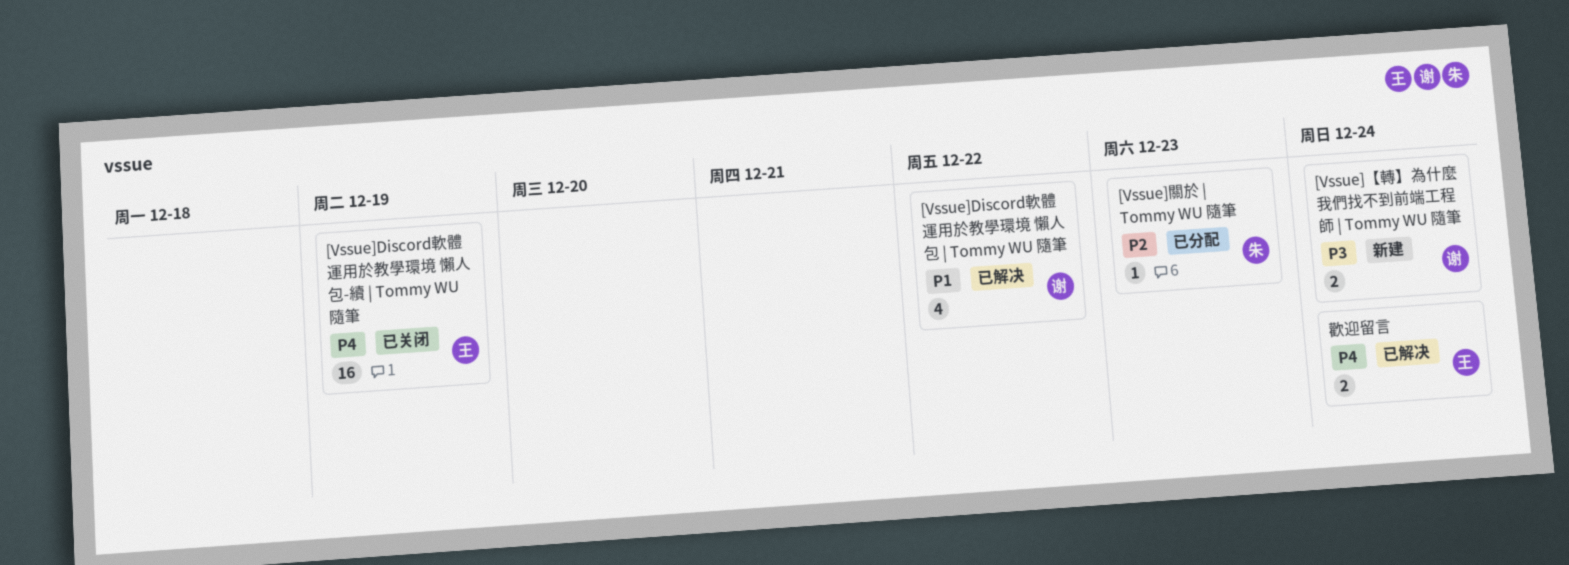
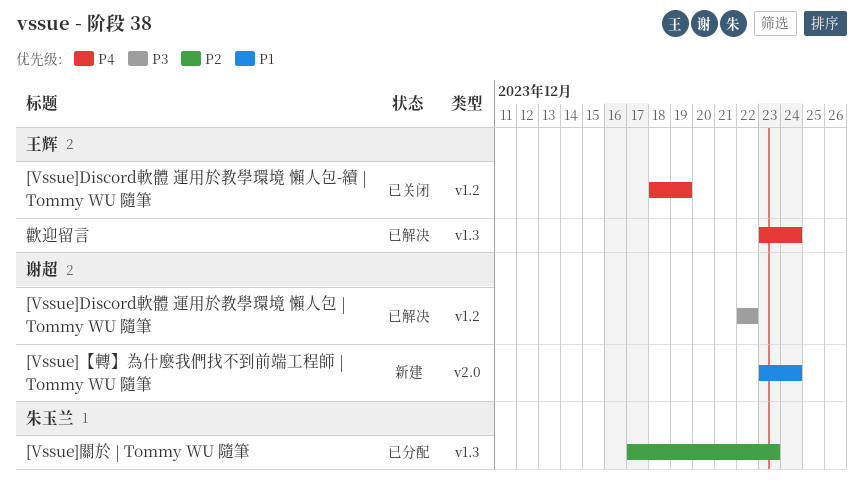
[Vssue]Discord軟體 運用於教學環境 懶人包 | Tommy WU 隨筆, priority: P1 -> P3
[Vssue]【轉】為什麼我們找不到前端工程師 | Tommy WU 隨筆, priority: P3 -> P1

